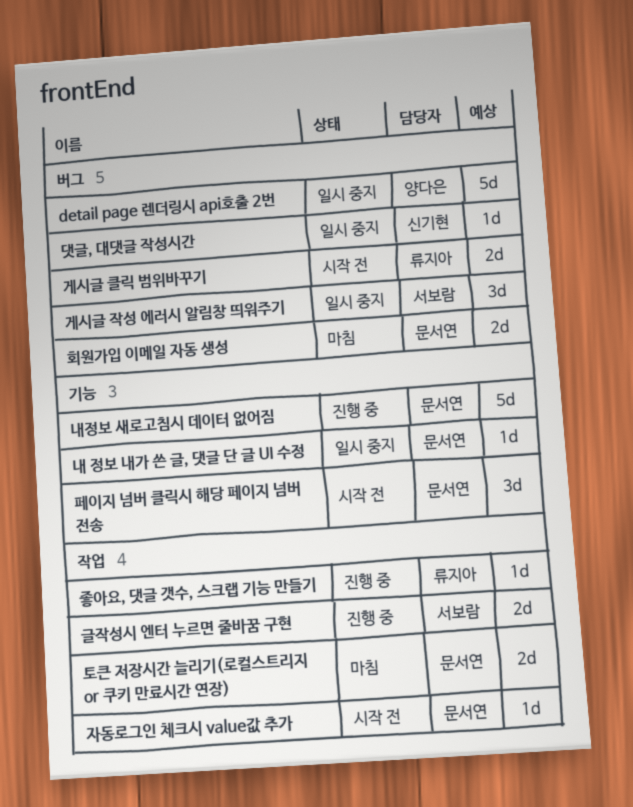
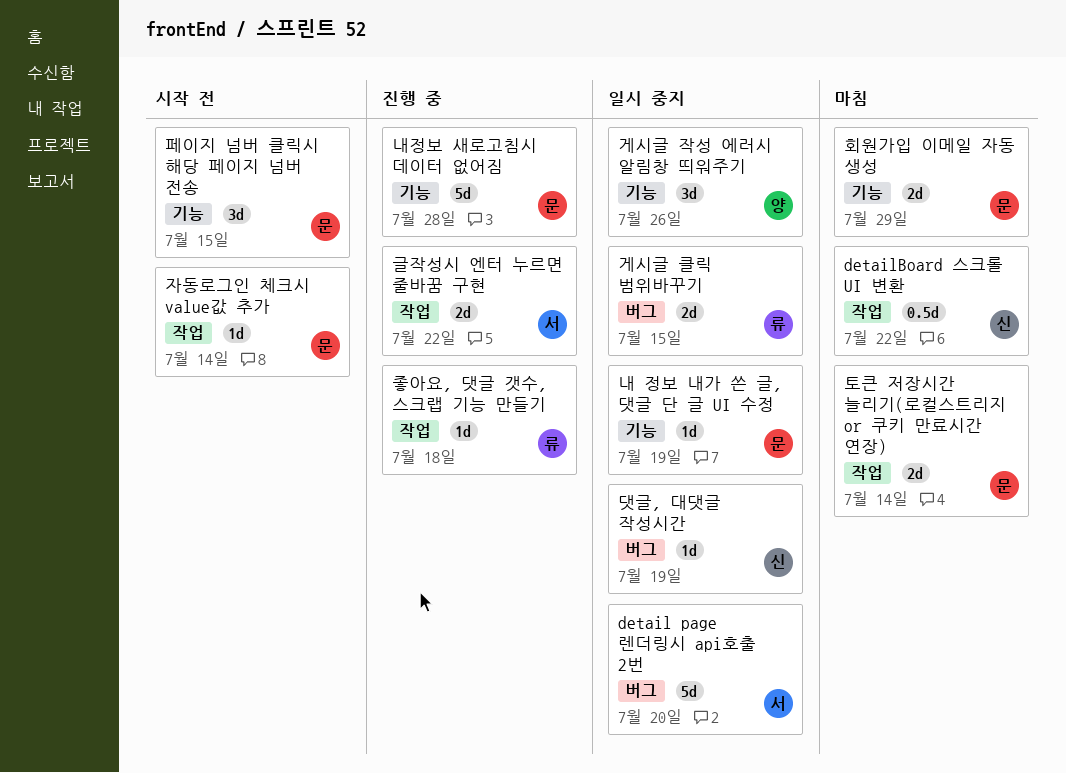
detail page 렌더링시 api호출 2번, owner: 양다은 -> 서보람
detailBoard 스크롤 UI 변환: none -> present
게시글 작성 에러시 알림창 띄워주기, owner: 서보람 -> 양다은
게시글 작성 에러시 알림창 띄워주기, label: 버그 -> 기능
게시글 클릭 범위바꾸기, status: 시작 전 -> 일시 중지
회원가입 이메일 자동 생성, label: 버그 -> 기능

